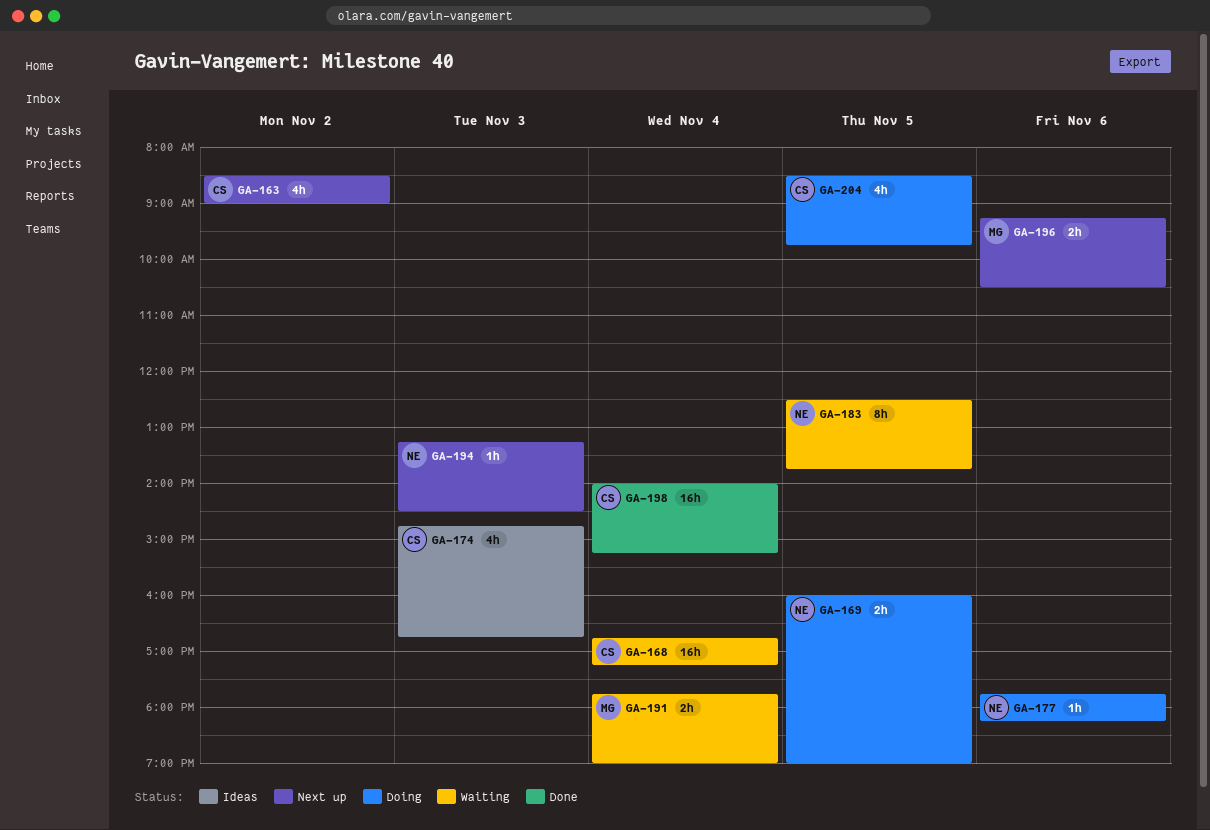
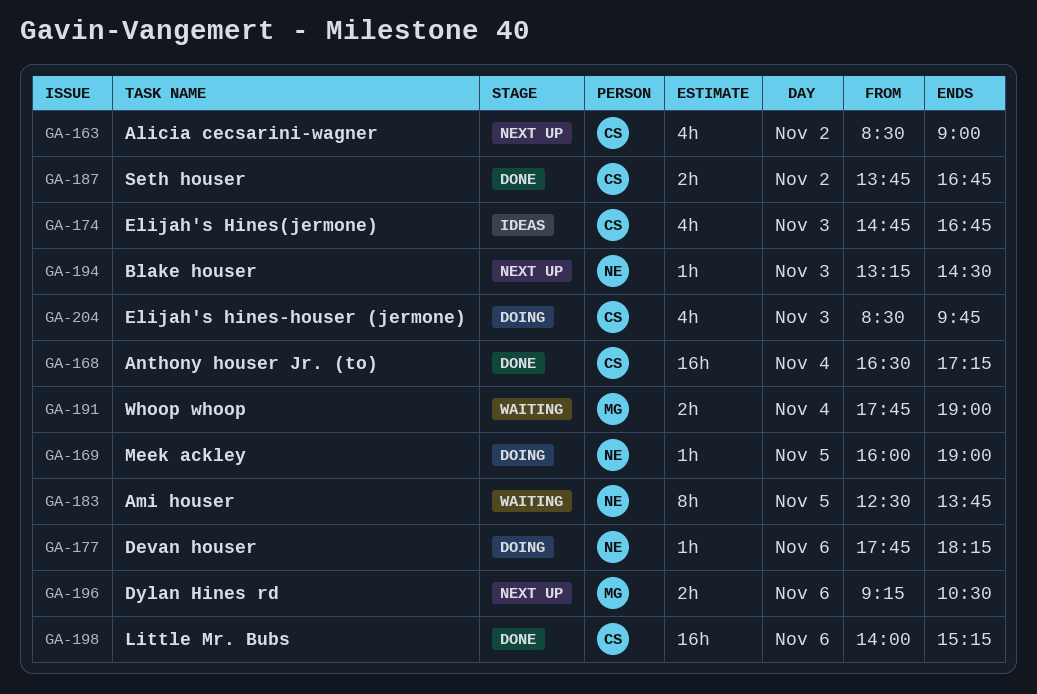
GA-168, status: Waiting -> Done
GA-168, begins: 16:45 -> 16:30
GA-169, estimate: 2h -> 1h
GA-187: none -> present
GA-198, day: Nov 4 -> Nov 6
GA-204, day: Nov 5 -> Nov 3

